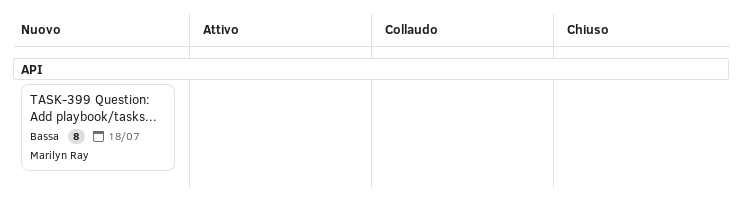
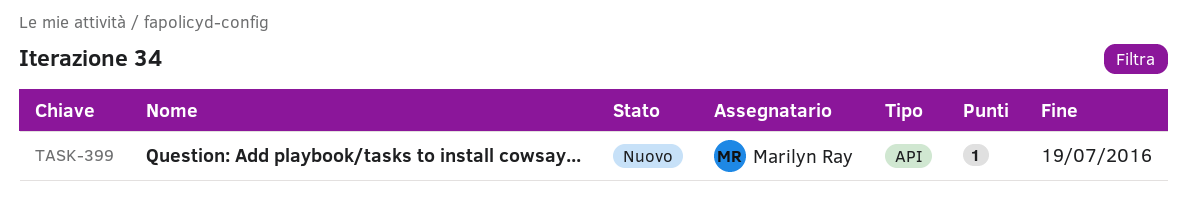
TASK-399, estimate: 8 -> 1
TASK-399, due: Jul 18 -> Jul 19

